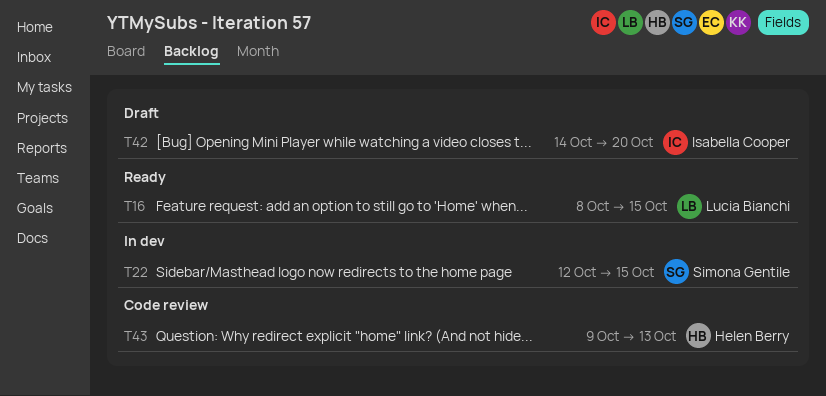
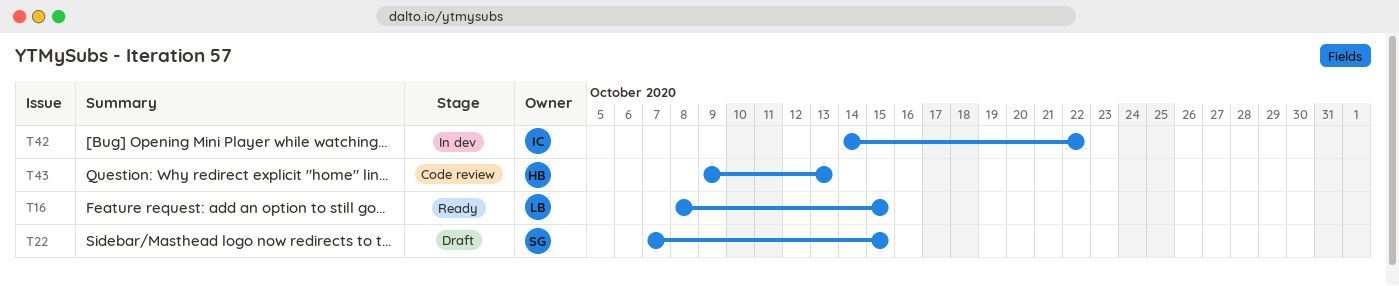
T22, status: In dev -> Draft
T22, start: Oct 12 -> Oct 7
T42, status: Draft -> In dev
T42, due: Oct 20 -> Oct 22

